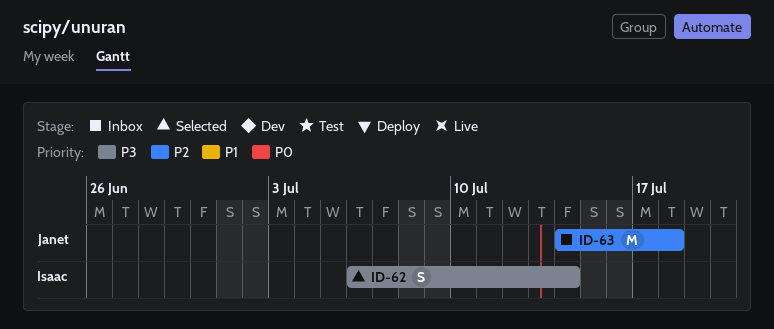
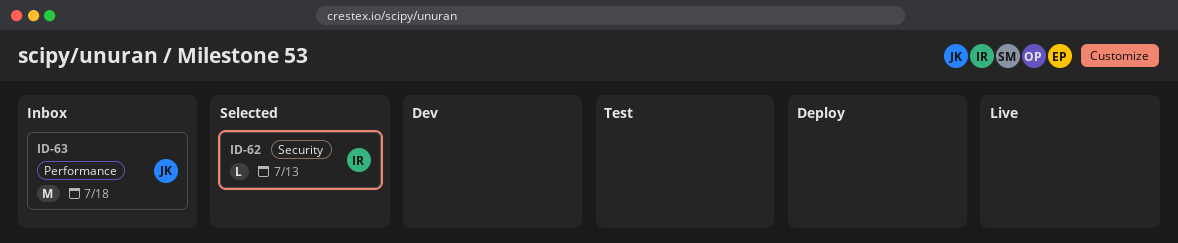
ID-62, estimate: S -> L
ID-62, due: Jul 14 -> Jul 13

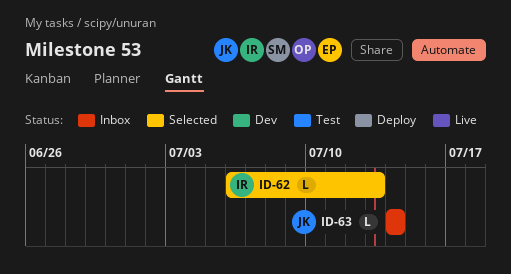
ID-63, estimate: M -> L
ID-63, due: Jul 18 -> Jul 14

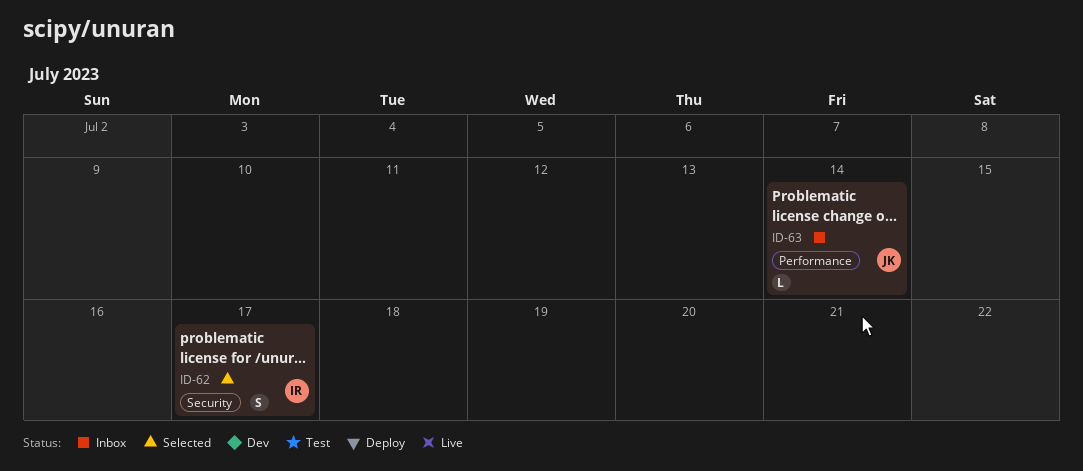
ID-62, estimate: L -> S
ID-62, due: Jul 13 -> Jul 17

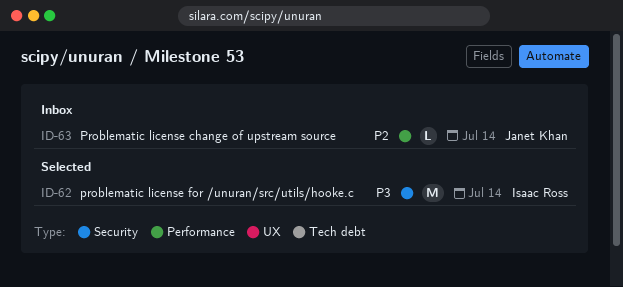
ID-62, estimate: S -> M
ID-62, due: Jul 17 -> Jul 14

